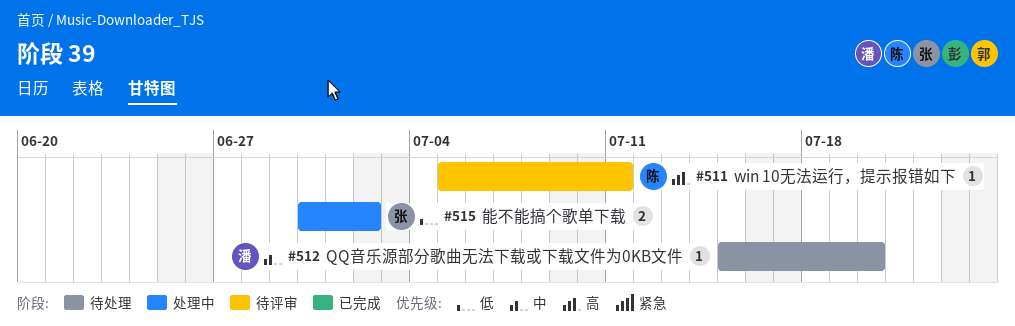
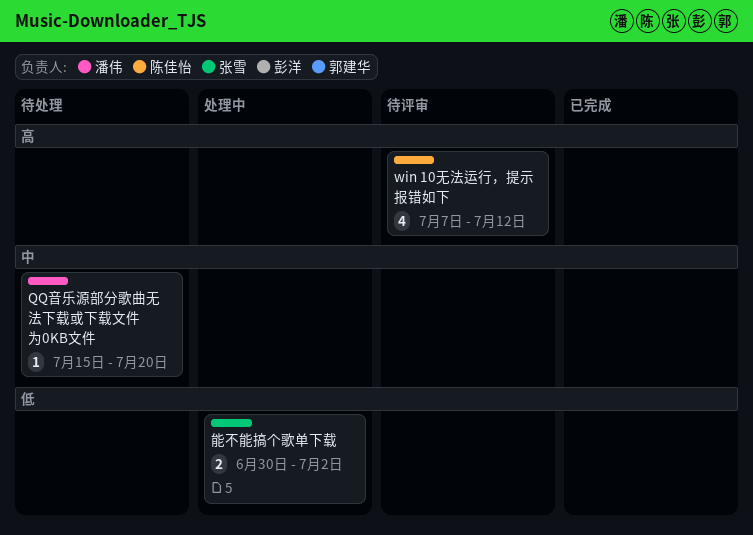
win 10无法运行，提示报错如下, estimate: 1 -> 4
win 10无法运行，提示报错如下, start: Jul 5 -> Jul 7
win 10无法运行，提示报错如下, due: Jul 11 -> Jul 12

